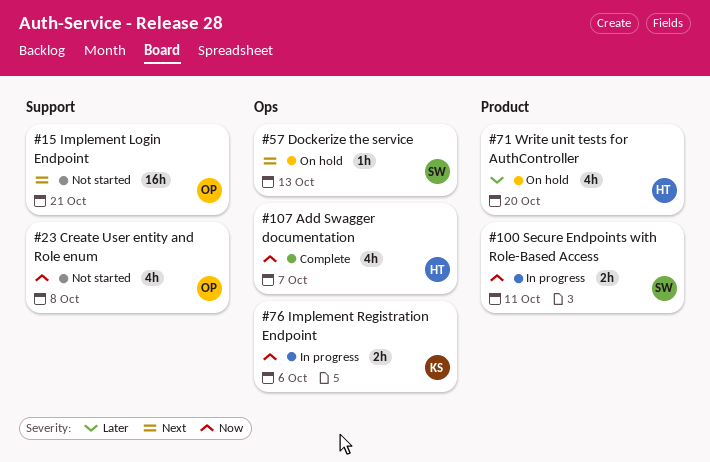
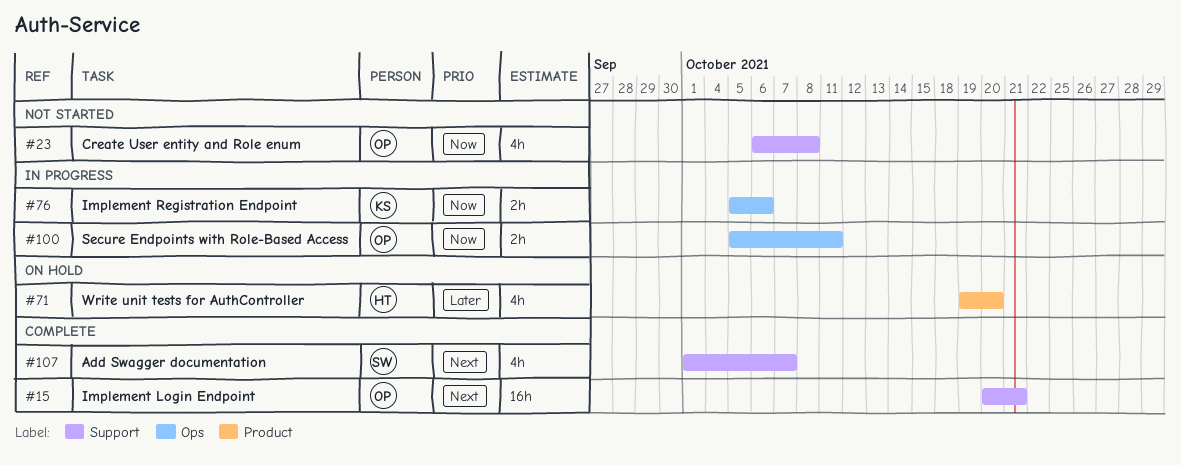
#15, status: Not started -> Complete
#57: present -> none
#100, owner: SW -> OP
#100, label: Product -> Ops
#107, owner: HT -> SW
#107, priority: Now -> Next
#107, label: Ops -> Support

